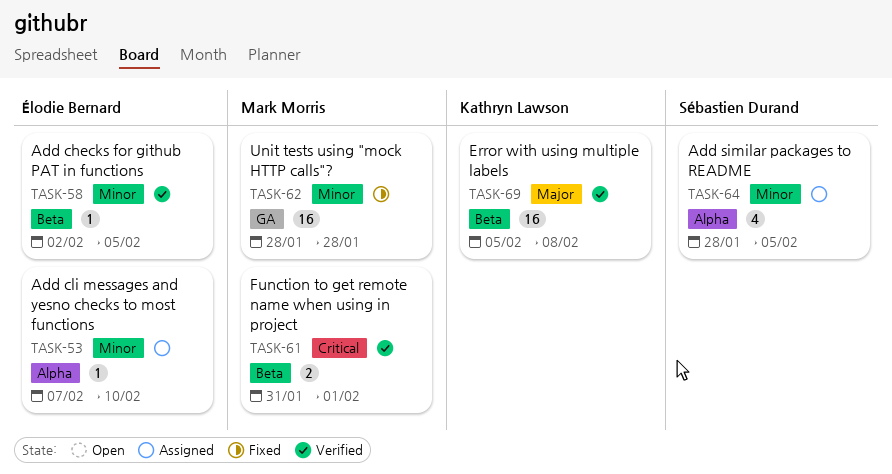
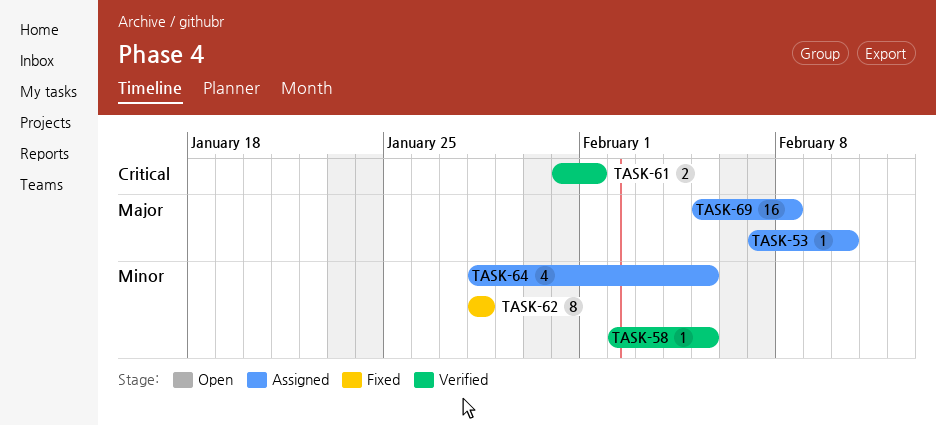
TASK-53, priority: Minor -> Major
TASK-62, estimate: 16 -> 8
TASK-69, status: Verified -> Assigned

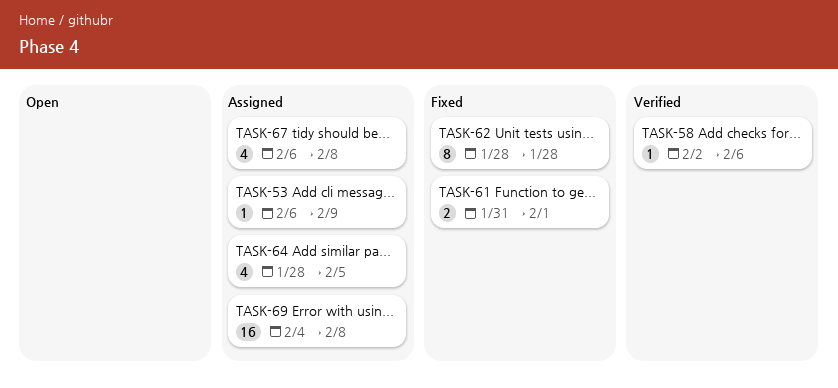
TASK-53, start: Feb 7 -> Feb 6
TASK-53, due: Feb 10 -> Feb 9
TASK-58, due: Feb 5 -> Feb 6
TASK-61, status: Verified -> Fixed
TASK-67: none -> present
TASK-69, start: Feb 5 -> Feb 4

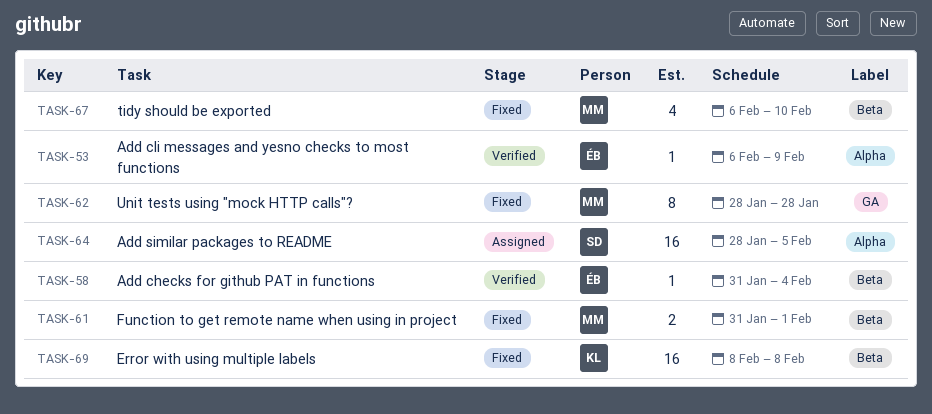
TASK-53, status: Assigned -> Verified
TASK-58, start: Feb 2 -> Jan 31
TASK-58, due: Feb 6 -> Feb 4
TASK-64, estimate: 4 -> 16
TASK-67, status: Assigned -> Fixed
TASK-67, due: Feb 8 -> Feb 10
TASK-69, status: Assigned -> Fixed
TASK-69, start: Feb 4 -> Feb 8

